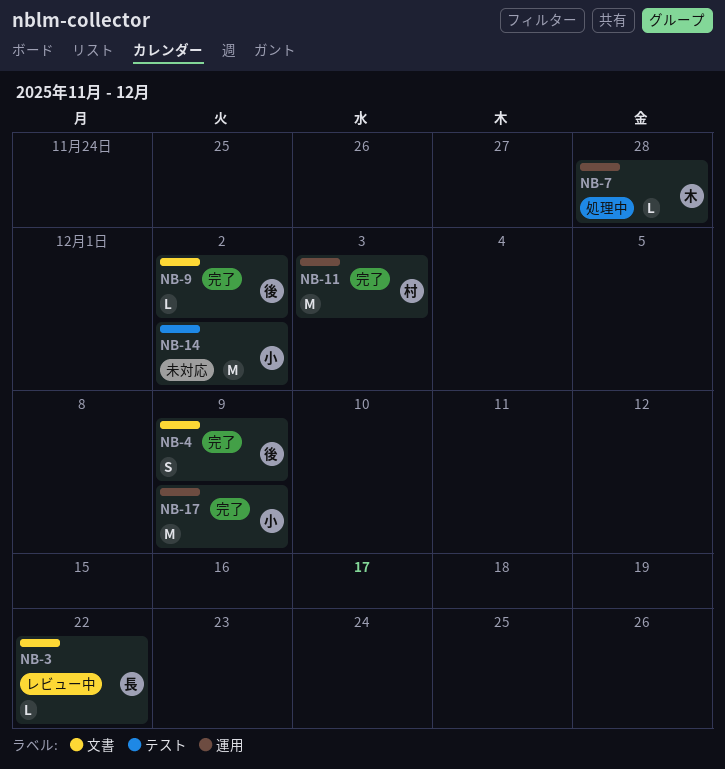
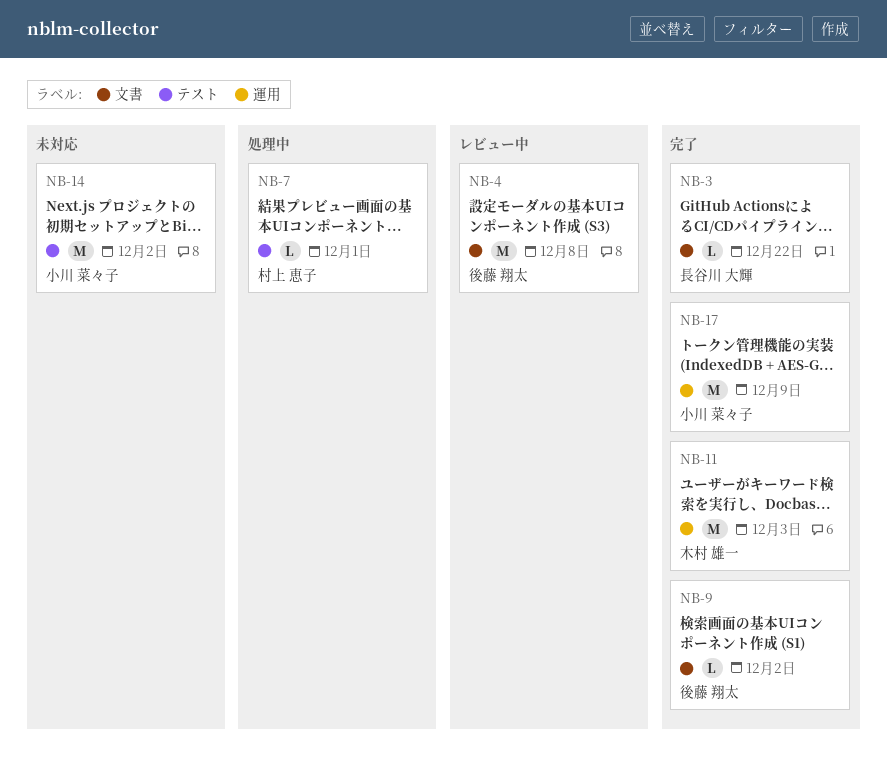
NB-3, status: レビュー中 -> 完了
NB-4, status: 完了 -> レビュー中
NB-4, estimate: S -> M
NB-4, due: Dec 9 -> Dec 8
NB-7, owner: 木村 雄一 -> 村上 恵子
NB-7, label: 運用 -> テスト
NB-7, due: Nov 28 -> Dec 1
NB-11, owner: 村上 恵子 -> 木村 雄一

